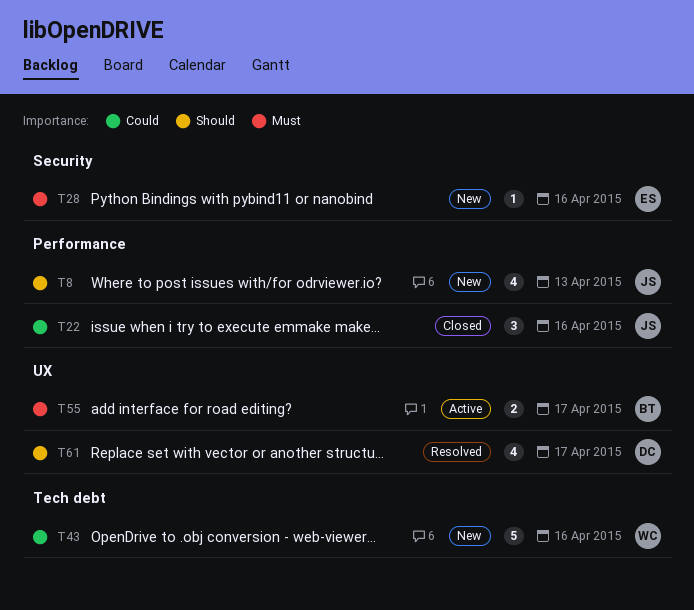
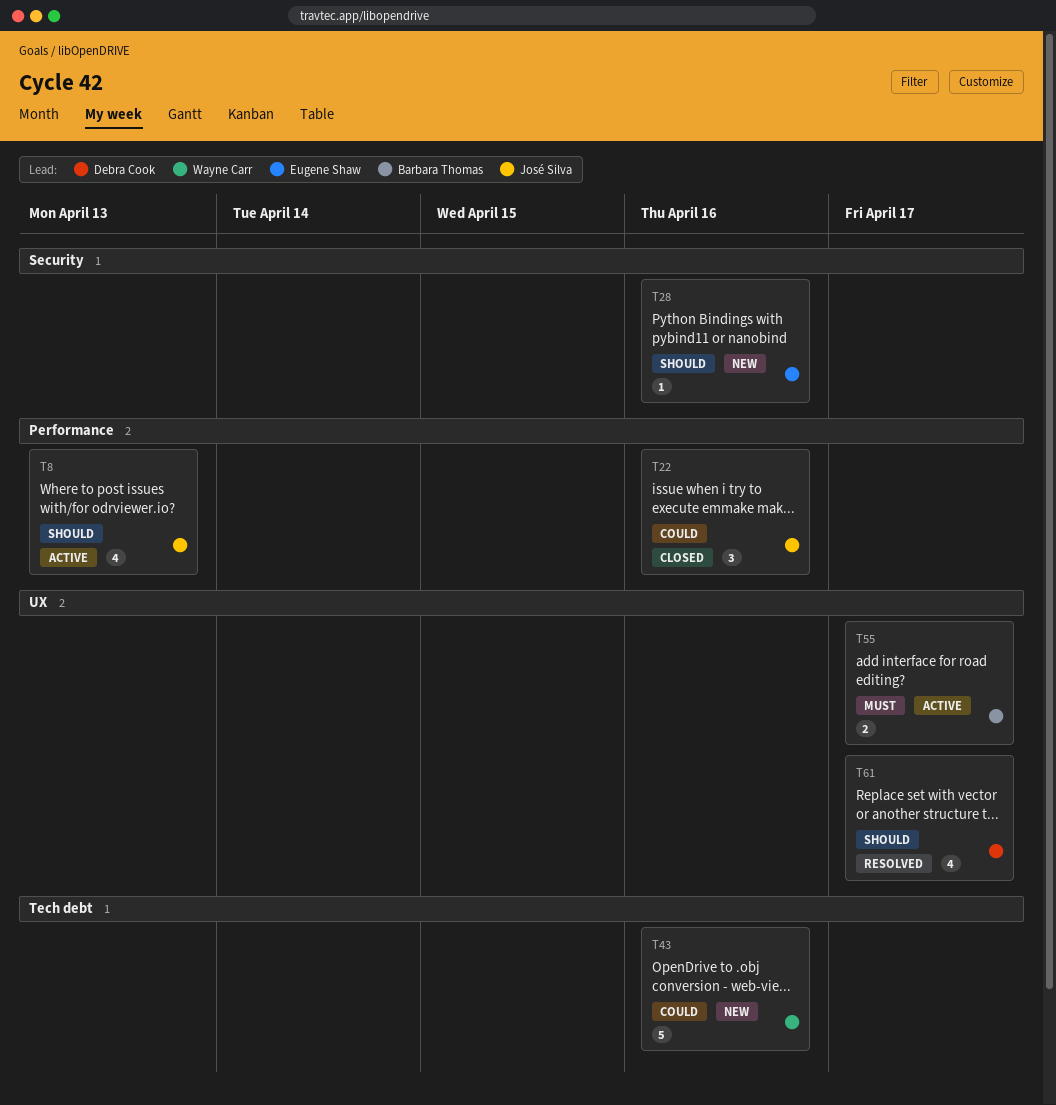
T8, status: New -> Active
T28, priority: Must -> Should

